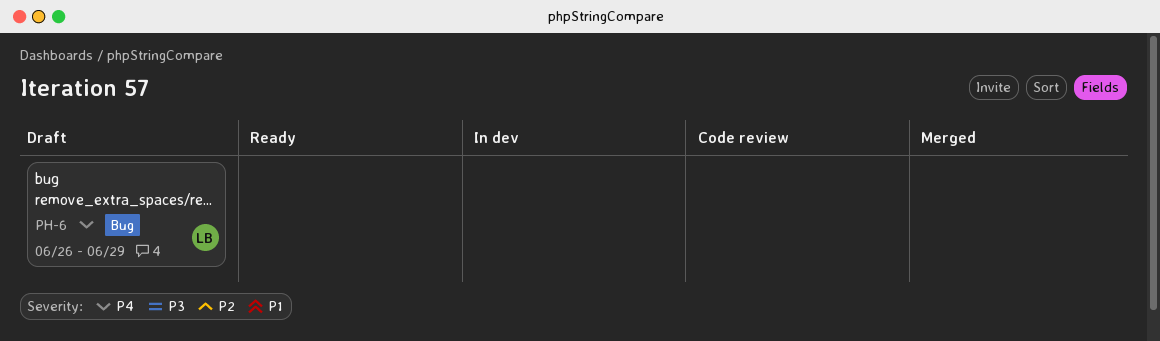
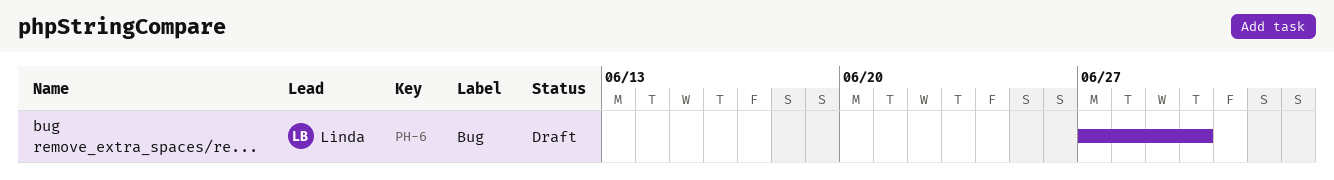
PH-6, start: Jun 26 -> Jun 27
PH-6, due: Jun 29 -> Jun 30

